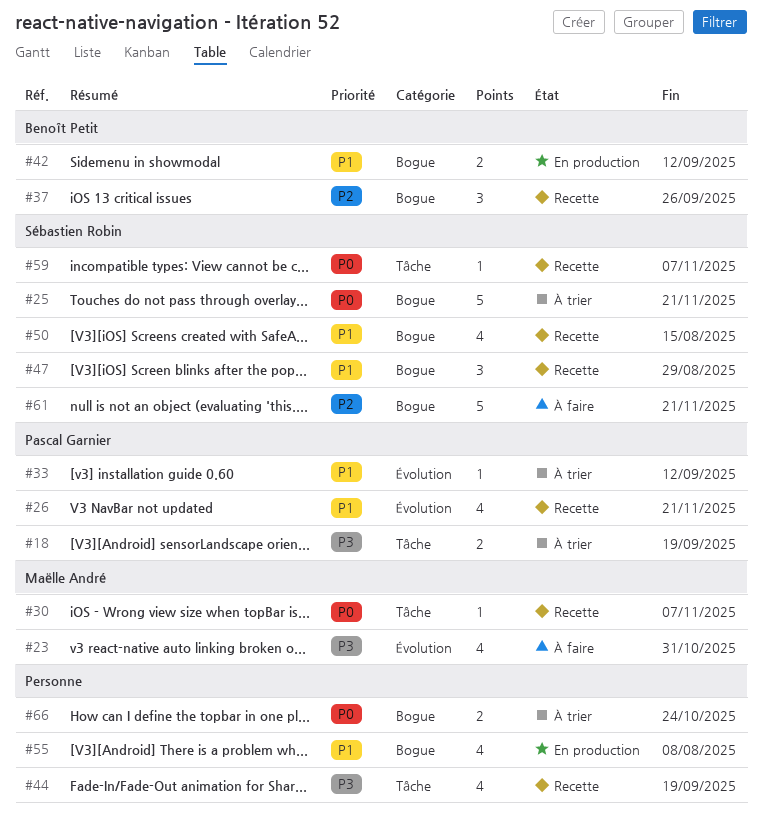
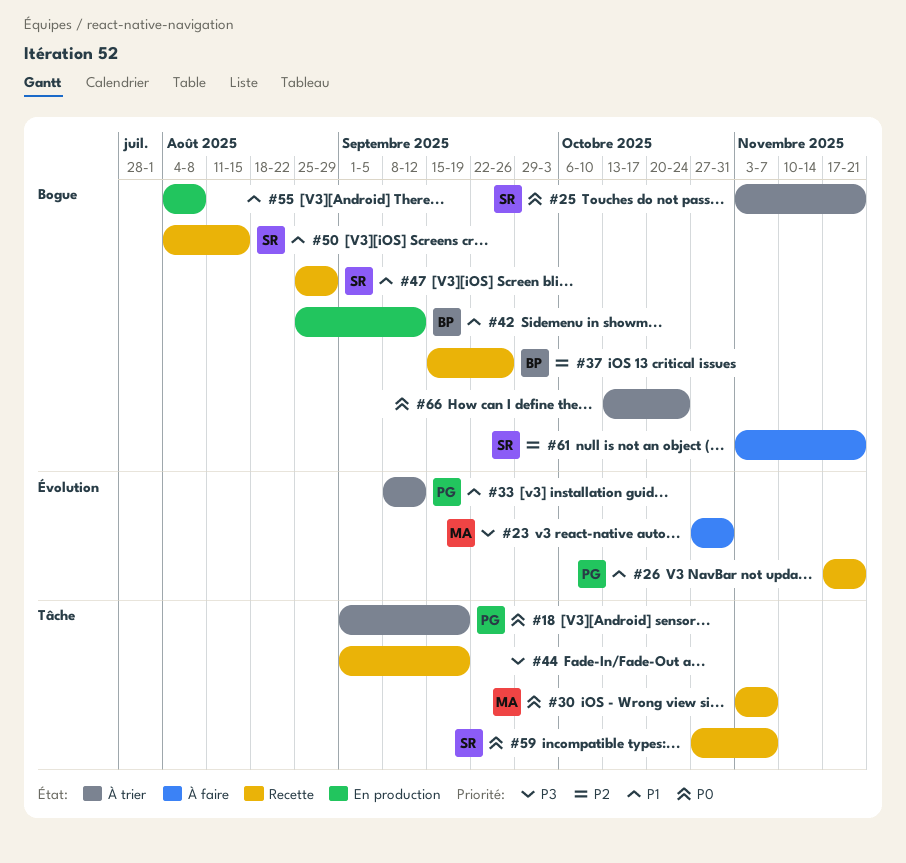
#18, priority: P3 -> P0

